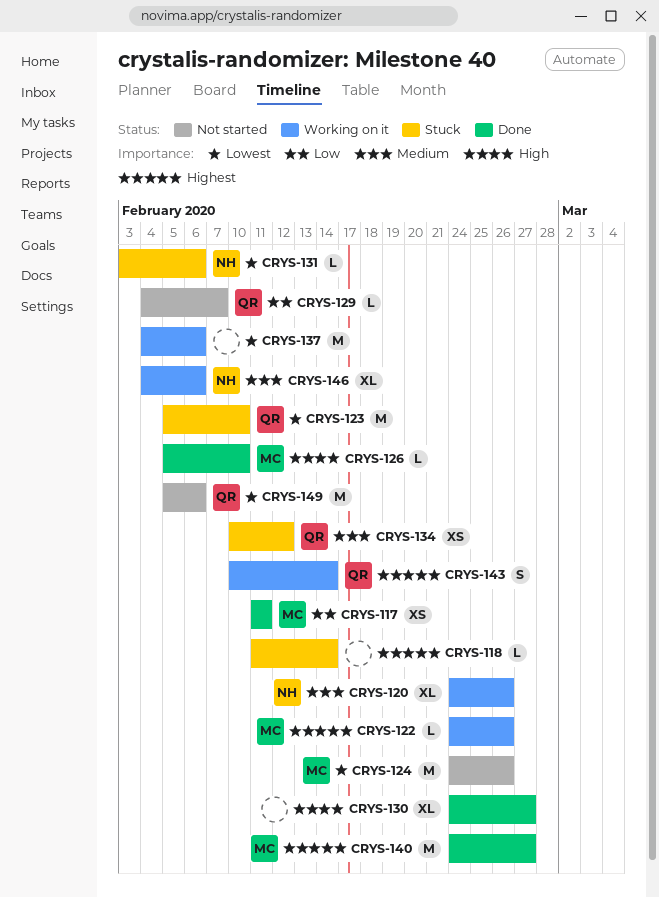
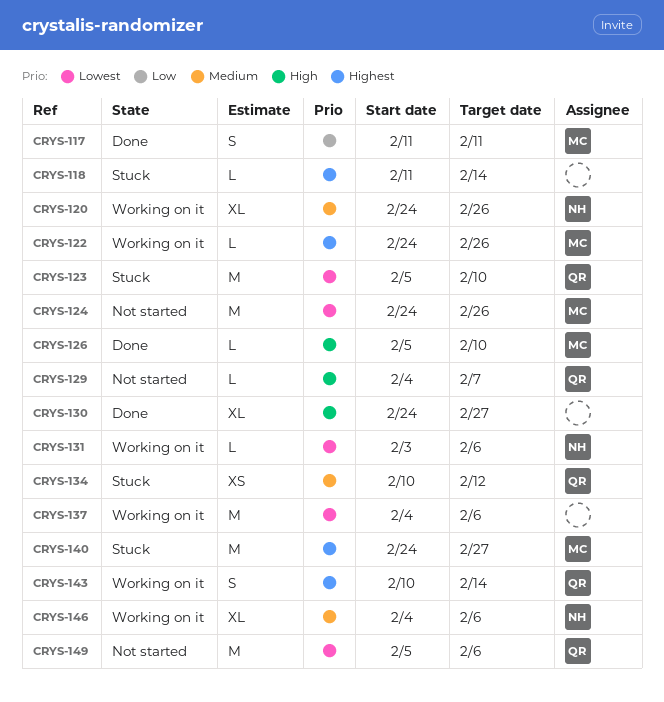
CRYS-117, estimate: XS -> S
CRYS-129, priority: Low -> High
CRYS-131, status: Stuck -> Working on it
CRYS-140, status: Done -> Stuck

